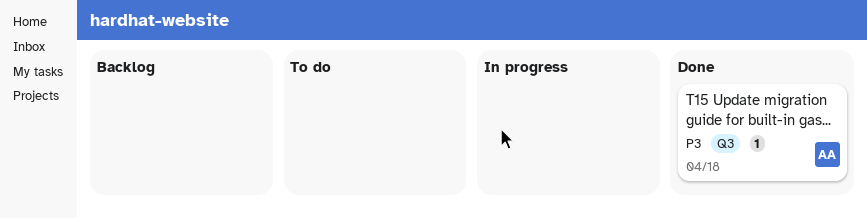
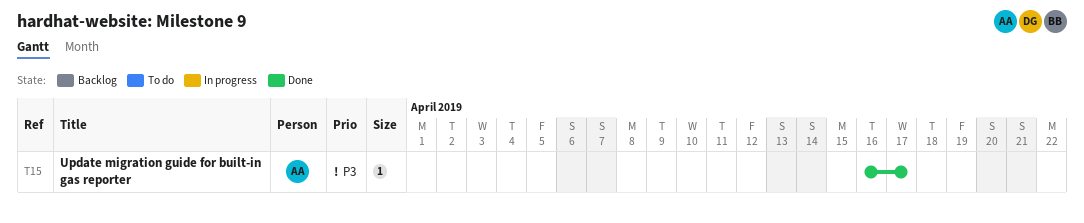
T15, due: Apr 18 -> Apr 17

